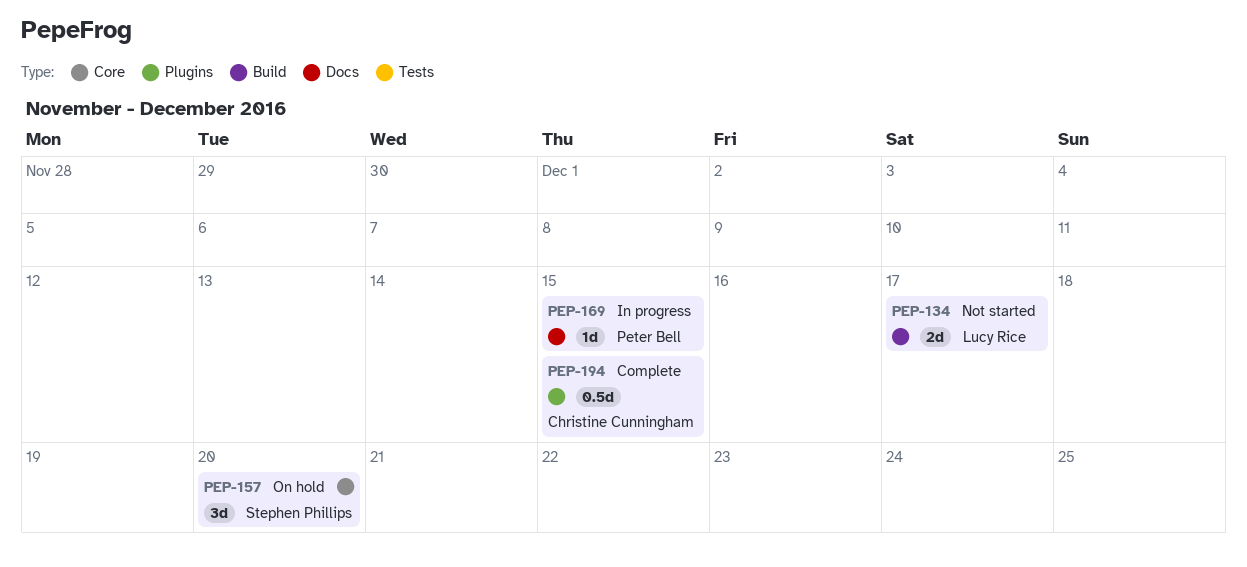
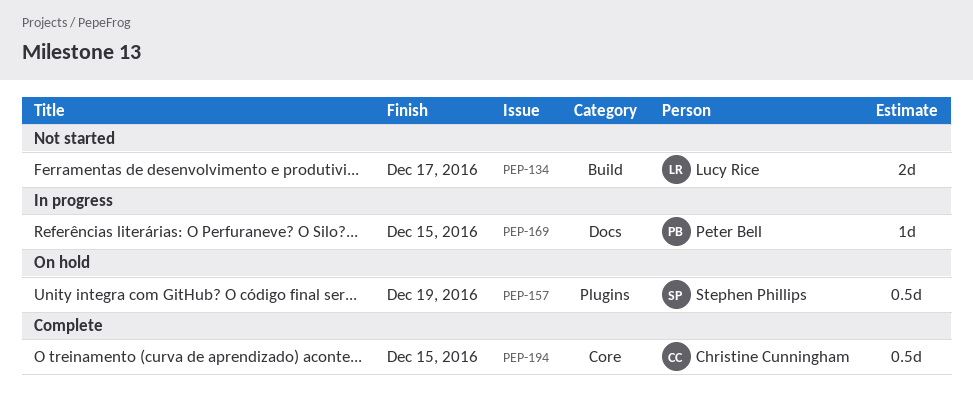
PEP-157, label: Core -> Plugins
PEP-157, estimate: 3d -> 0.5d
PEP-157, due: Dec 20 -> Dec 19
PEP-194, label: Plugins -> Core

